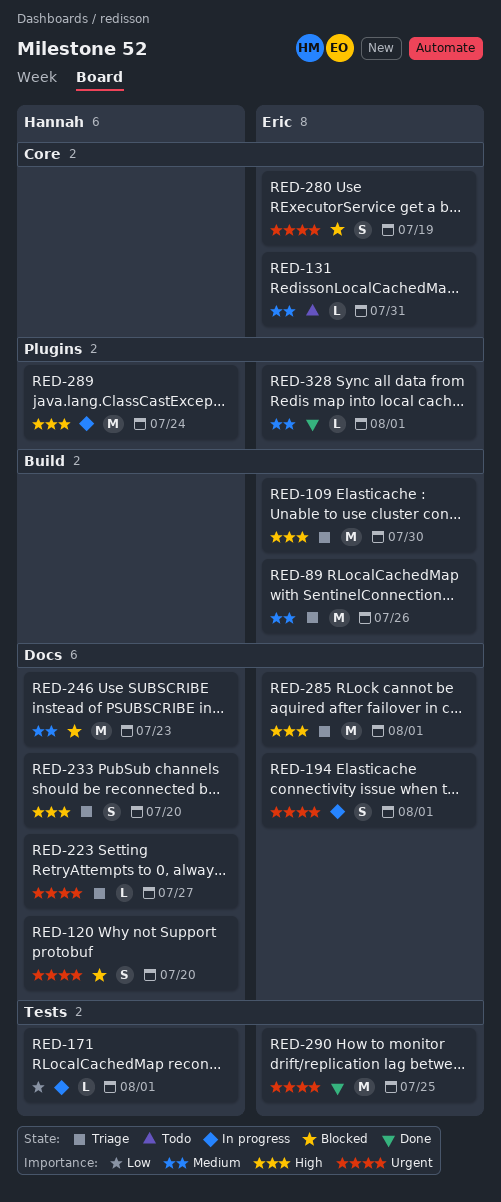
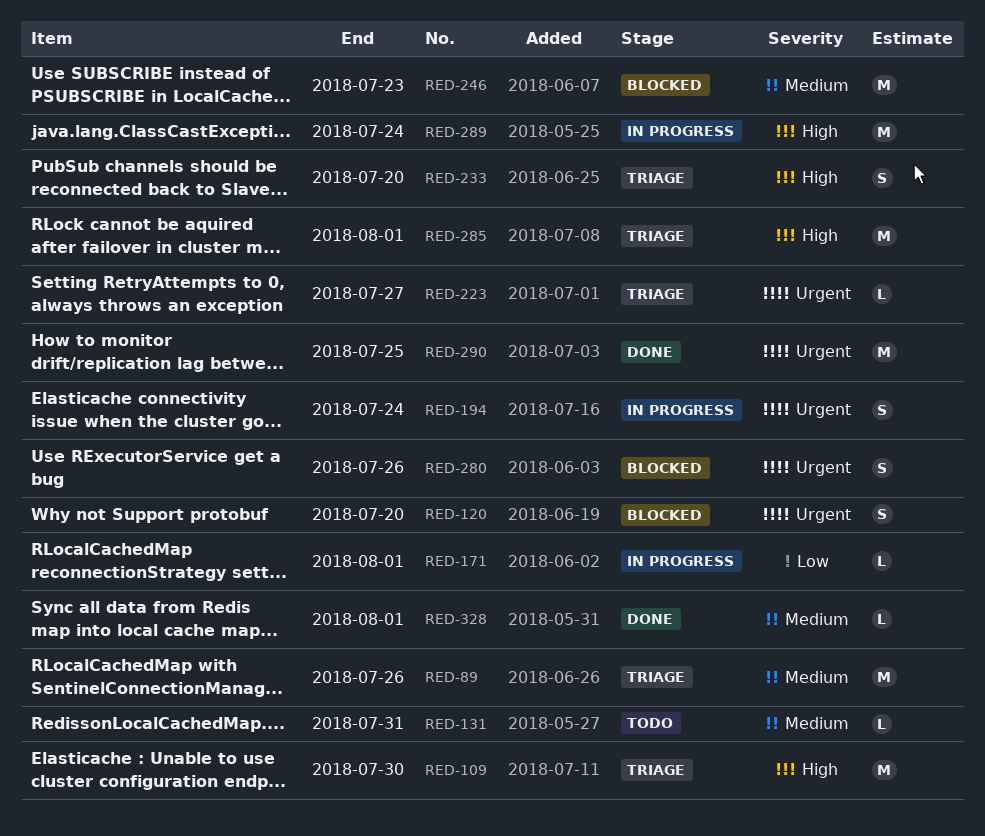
RED-194, due: Aug 1 -> Jul 24
RED-280, due: Jul 19 -> Jul 26

